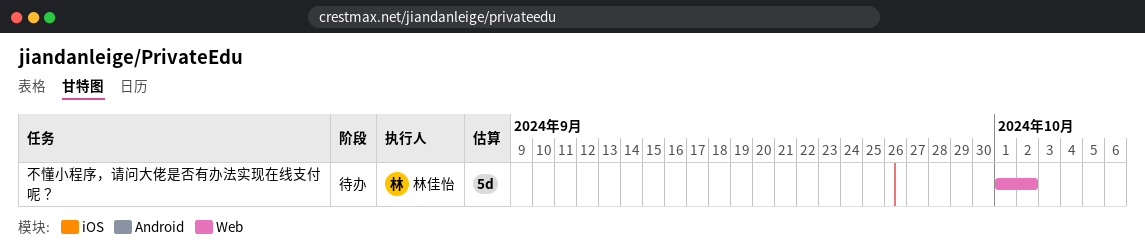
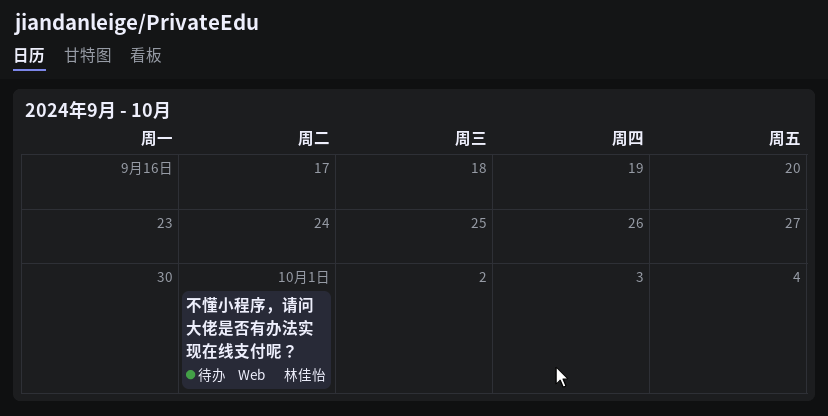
不懂小程序，请问大佬是否有办法实现在线支付呢？, due: Oct 2 -> Oct 1

